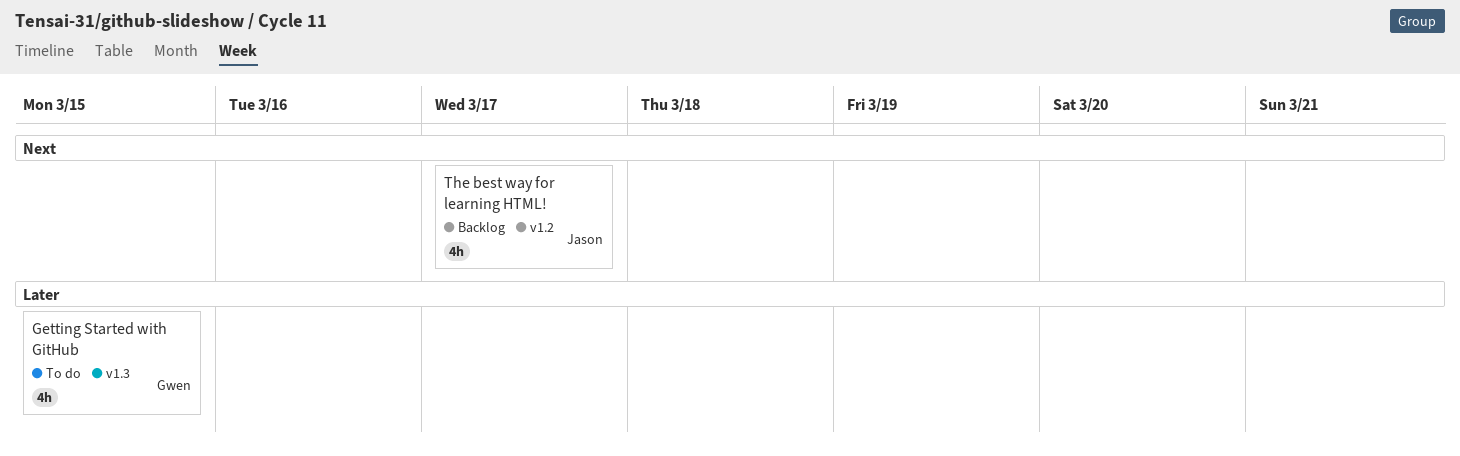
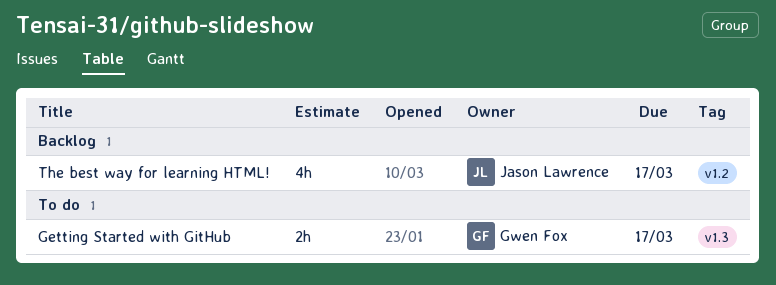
Getting Started with GitHub, estimate: 4h -> 2h
Getting Started with GitHub, due: Mar 15 -> Mar 17

